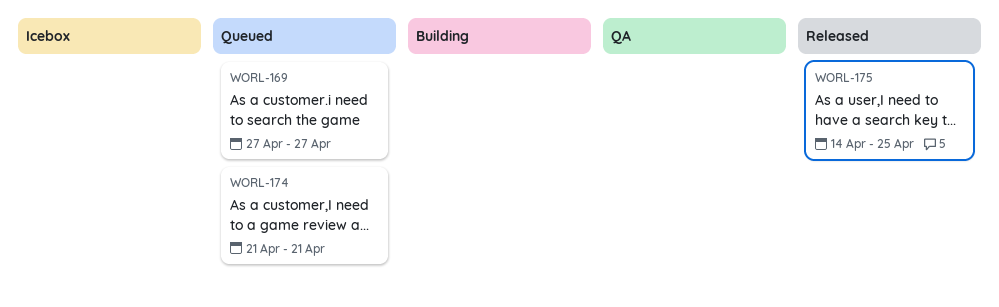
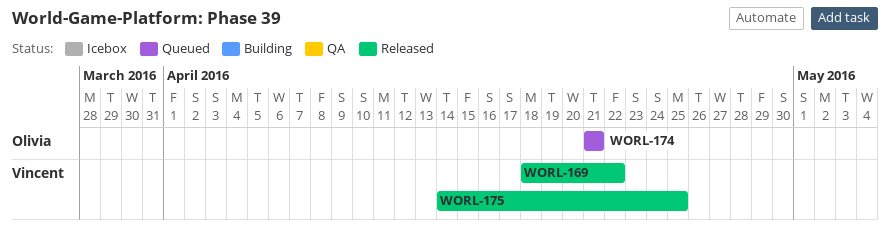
WORL-169, status: Queued -> Released
WORL-169, start: Apr 27 -> Apr 18
WORL-169, due: Apr 27 -> Apr 22

